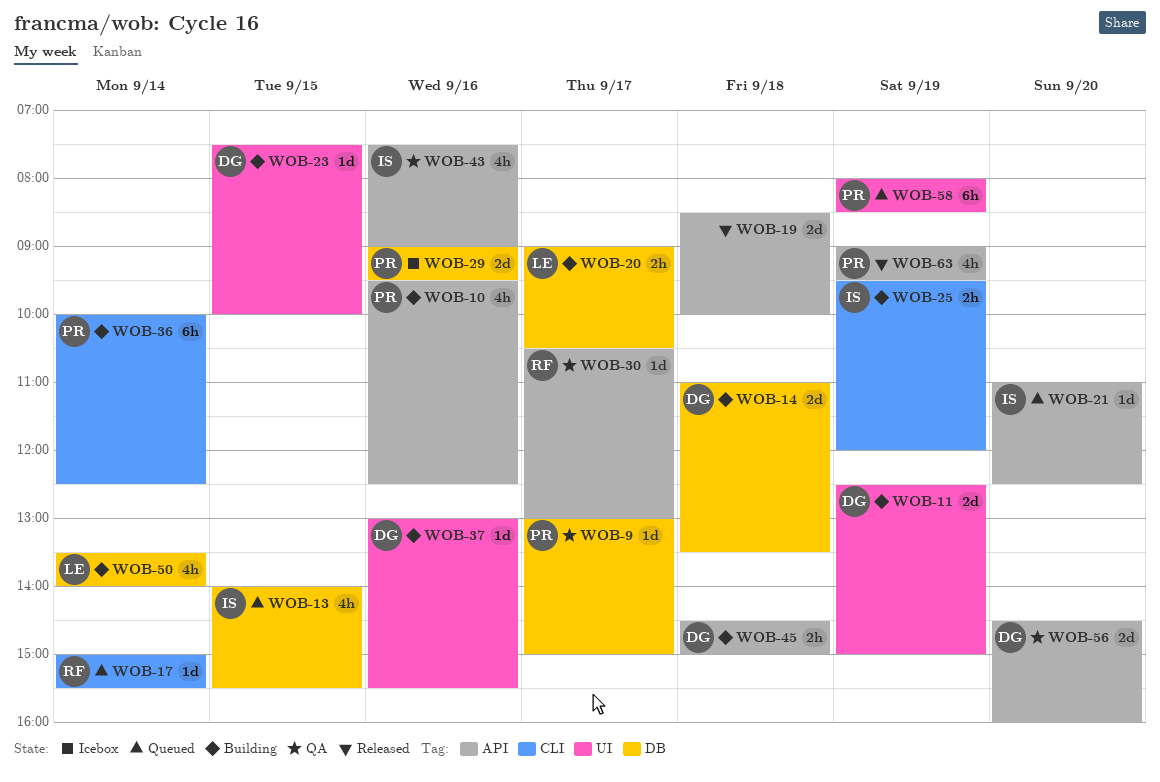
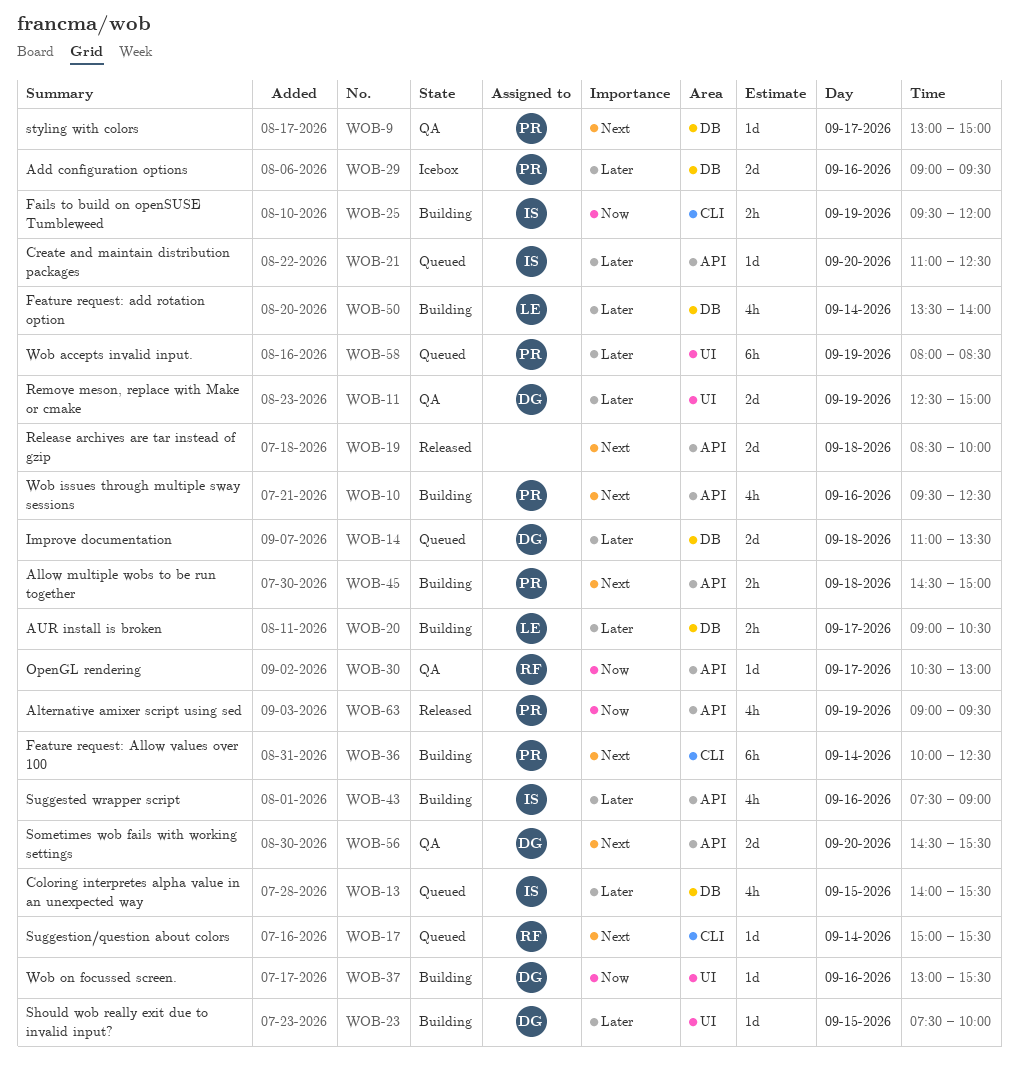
WOB-11, status: Building -> QA
WOB-14, status: Building -> Queued
WOB-43, status: QA -> Building
WOB-45, owner: DG -> PR
WOB-56, ends: 16:00 -> 15:30

